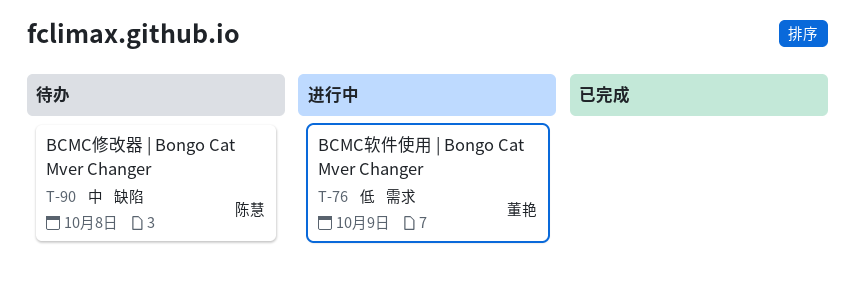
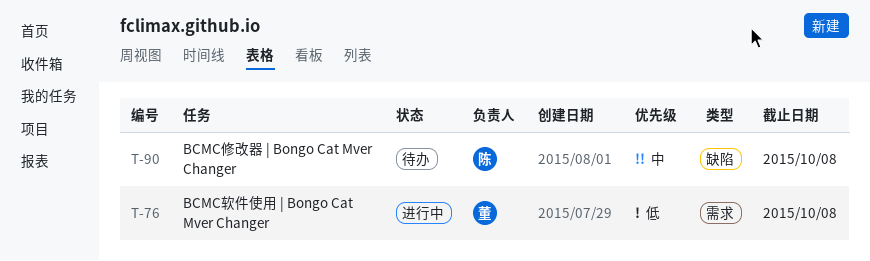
T-76, due: Oct 9 -> Oct 8

